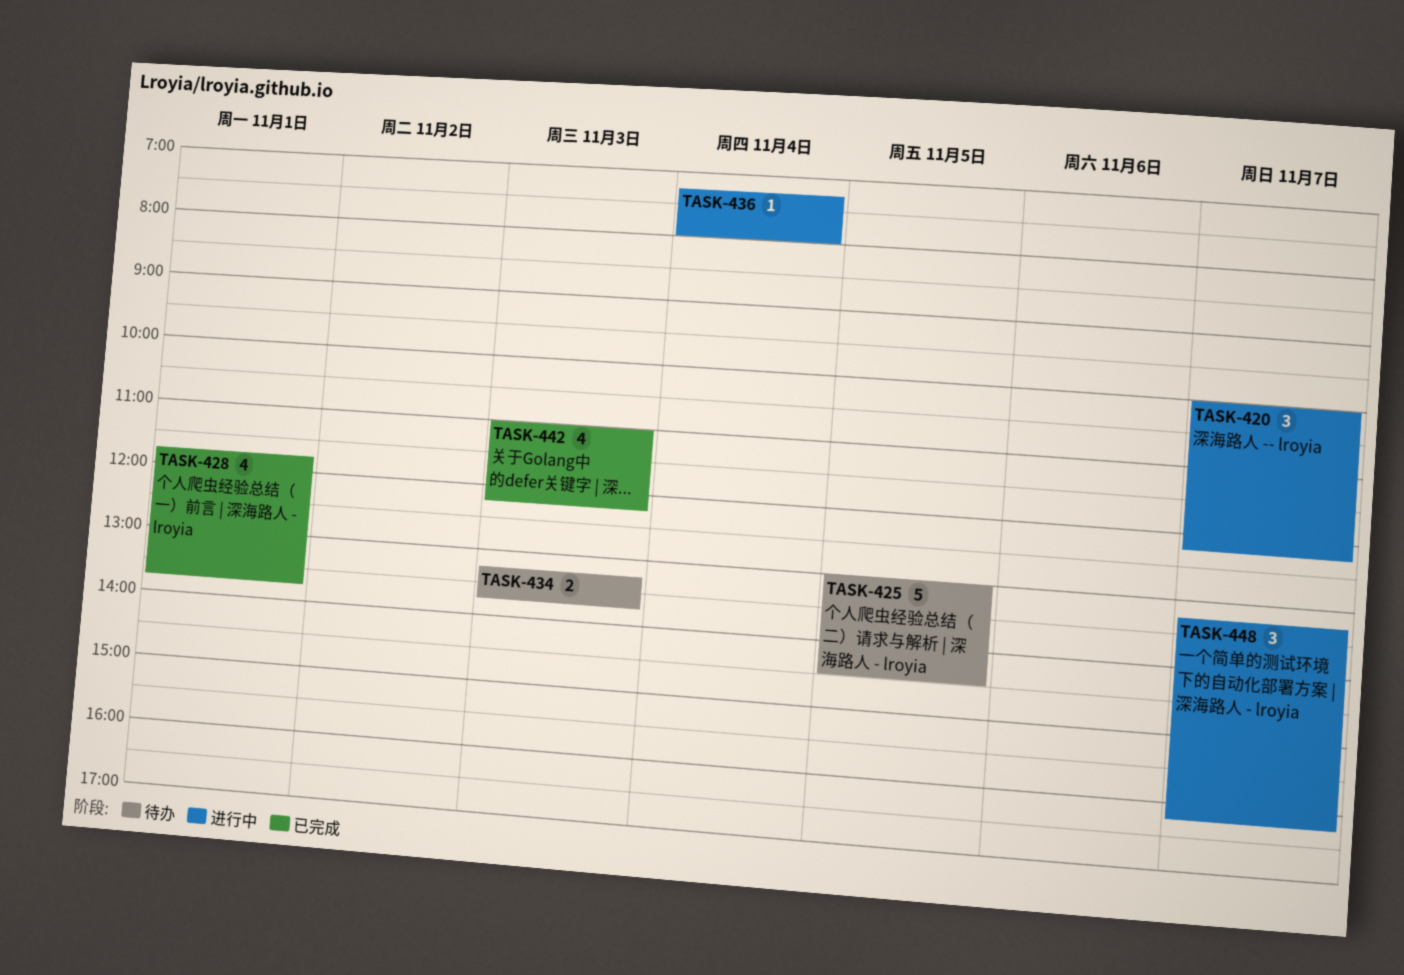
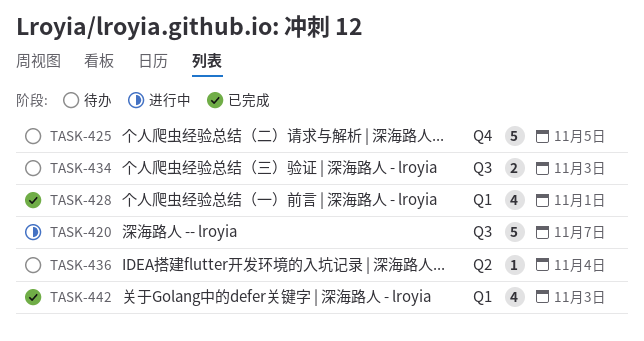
TASK-420, estimate: 3 -> 5
TASK-436, status: 进行中 -> 待办
TASK-448: present -> none

